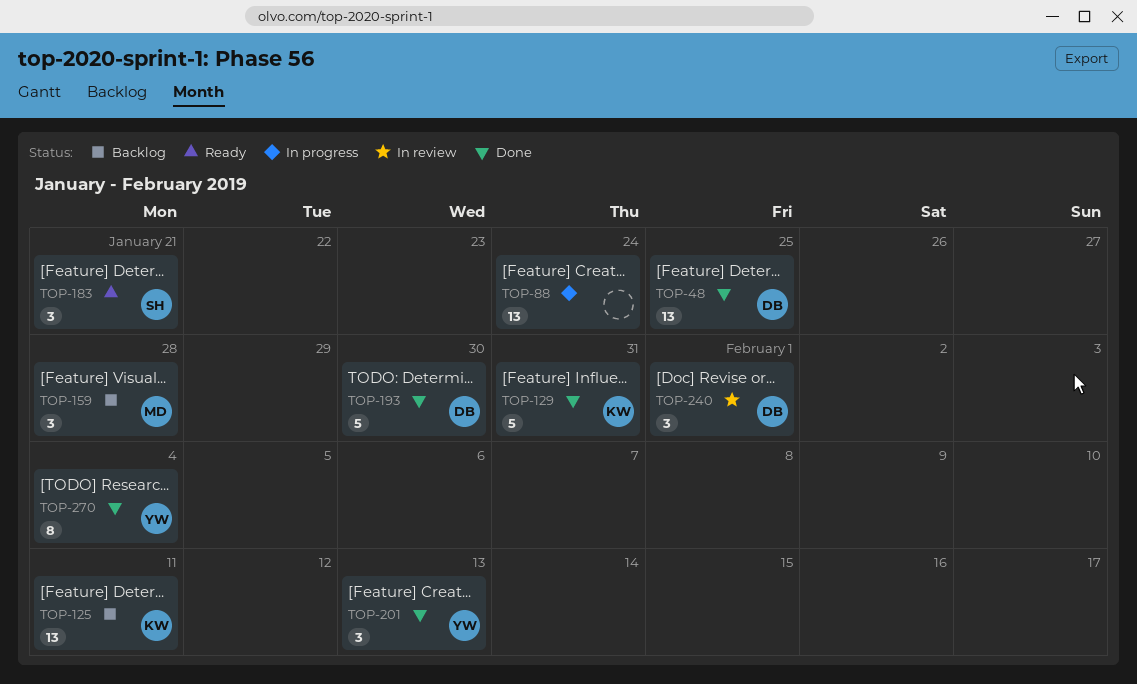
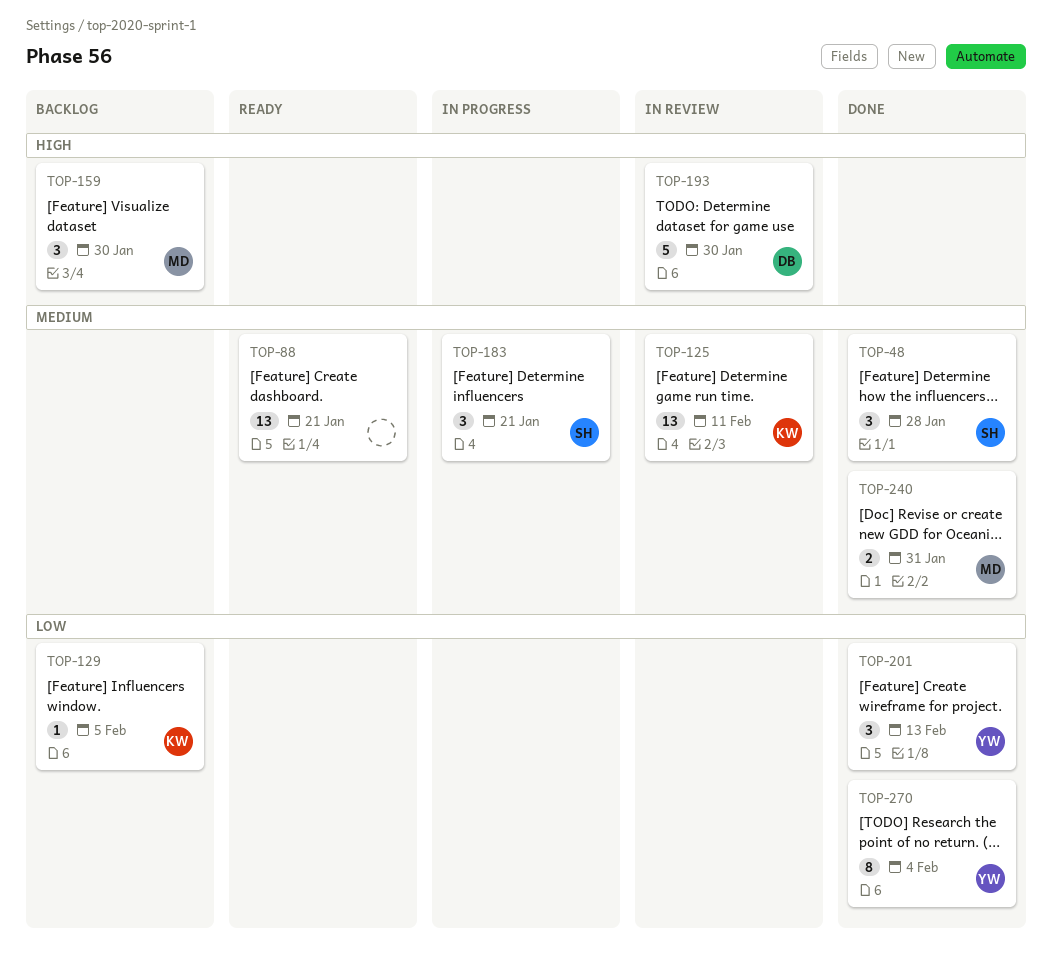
TOP-48, owner: DB -> SH
TOP-48, estimate: 13 -> 3
TOP-48, due: Jan 25 -> Jan 28
TOP-88, status: In progress -> Ready
TOP-88, due: Jan 24 -> Jan 21
TOP-125, status: Backlog -> In review
TOP-129, status: Done -> Backlog
TOP-129, estimate: 5 -> 1
TOP-129, due: Jan 31 -> Feb 5
TOP-159, due: Jan 28 -> Jan 30
TOP-183, status: Ready -> In progress
TOP-193, status: Done -> In review
TOP-240, status: In review -> Done
TOP-240, owner: DB -> MD
TOP-240, estimate: 3 -> 2
TOP-240, due: Feb 1 -> Jan 31

